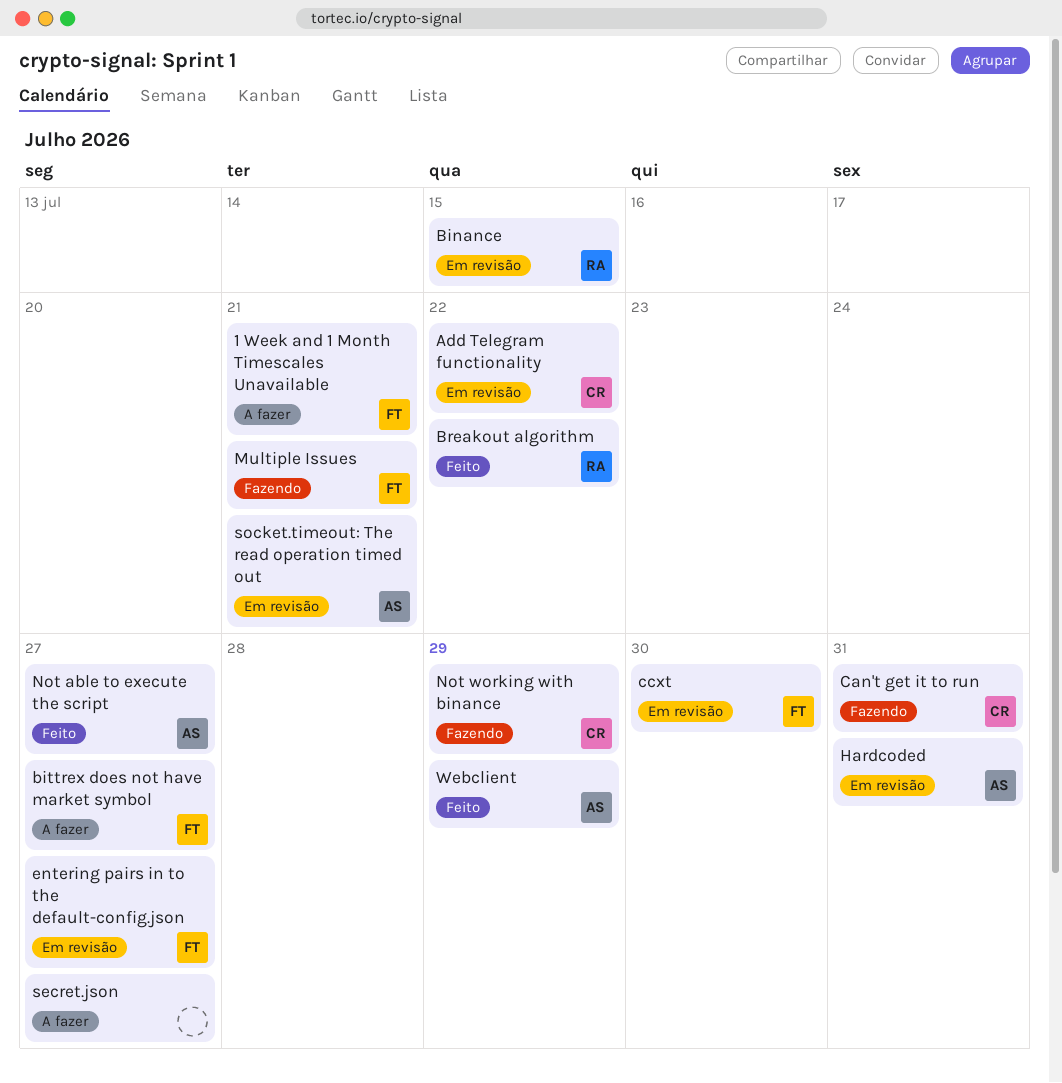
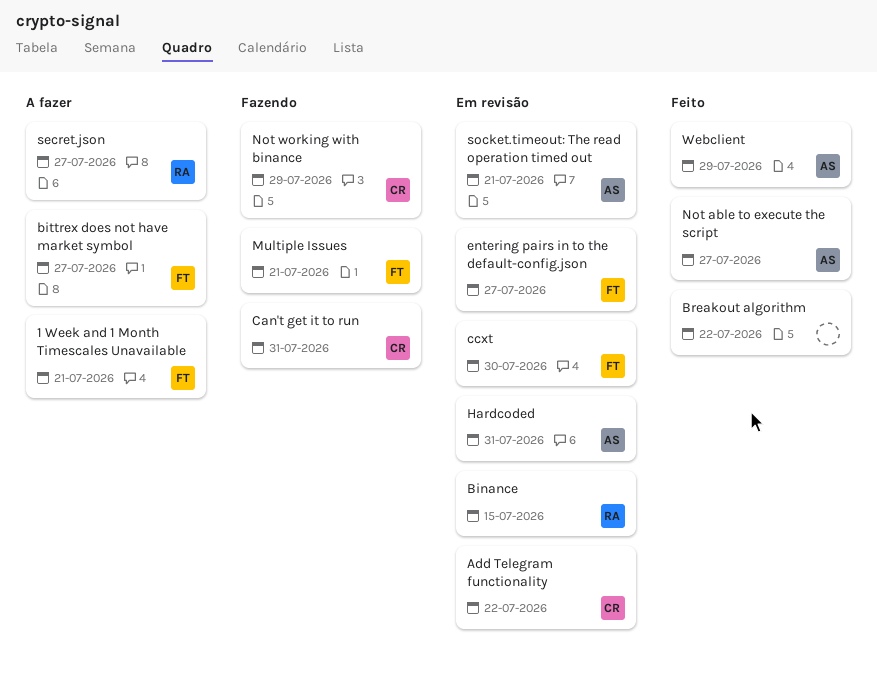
Breakout algorithm, owner: RA -> none
secret.json, owner: none -> RA

